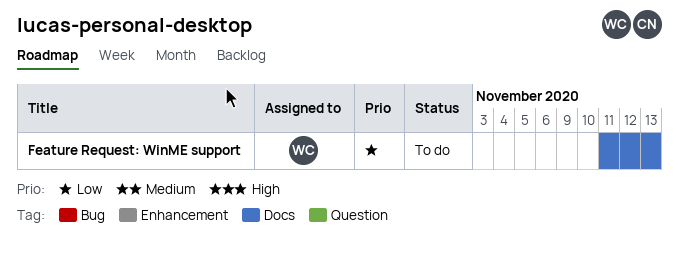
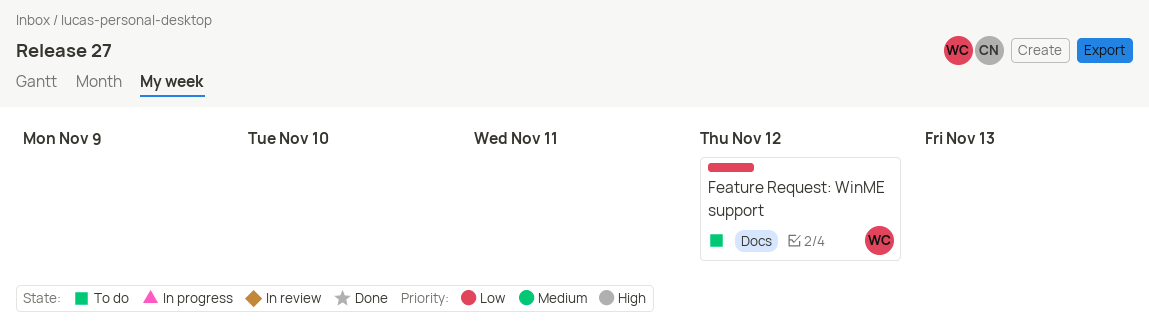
Feature Request: WinME support, due: Nov 13 -> Nov 12

